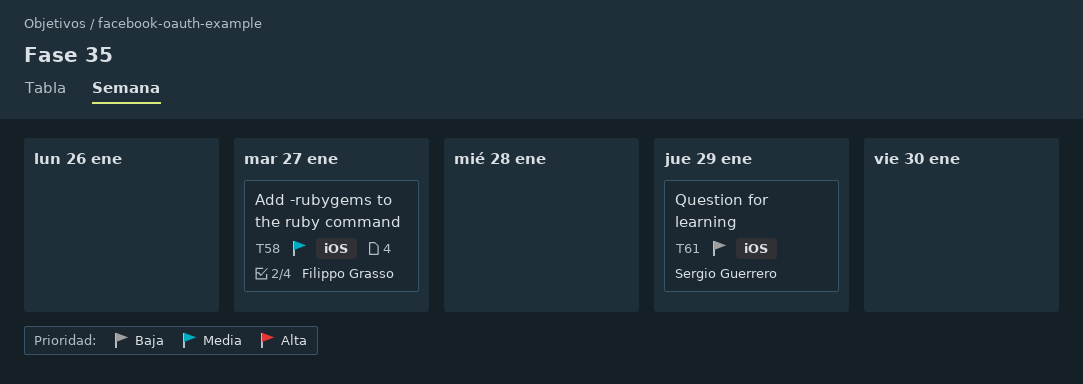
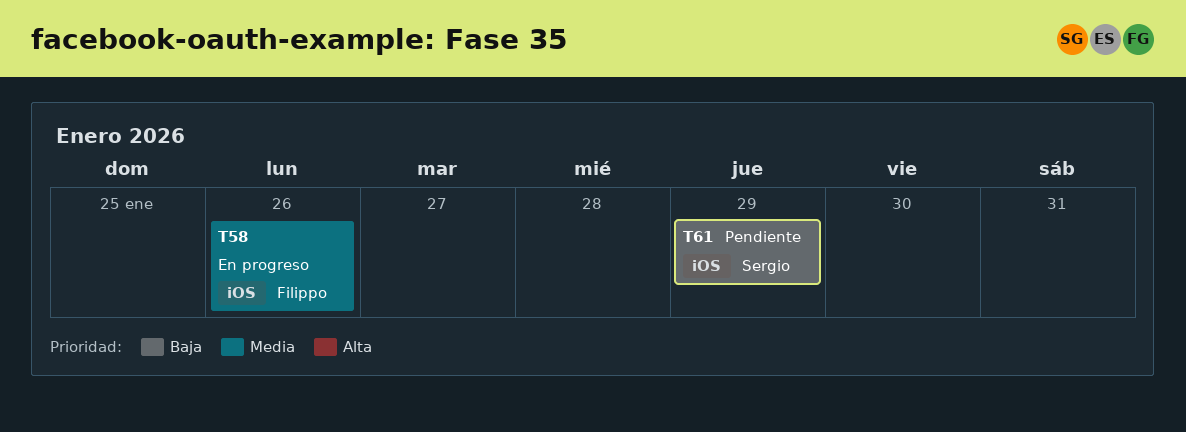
T58, due: Jan 27 -> Jan 26

